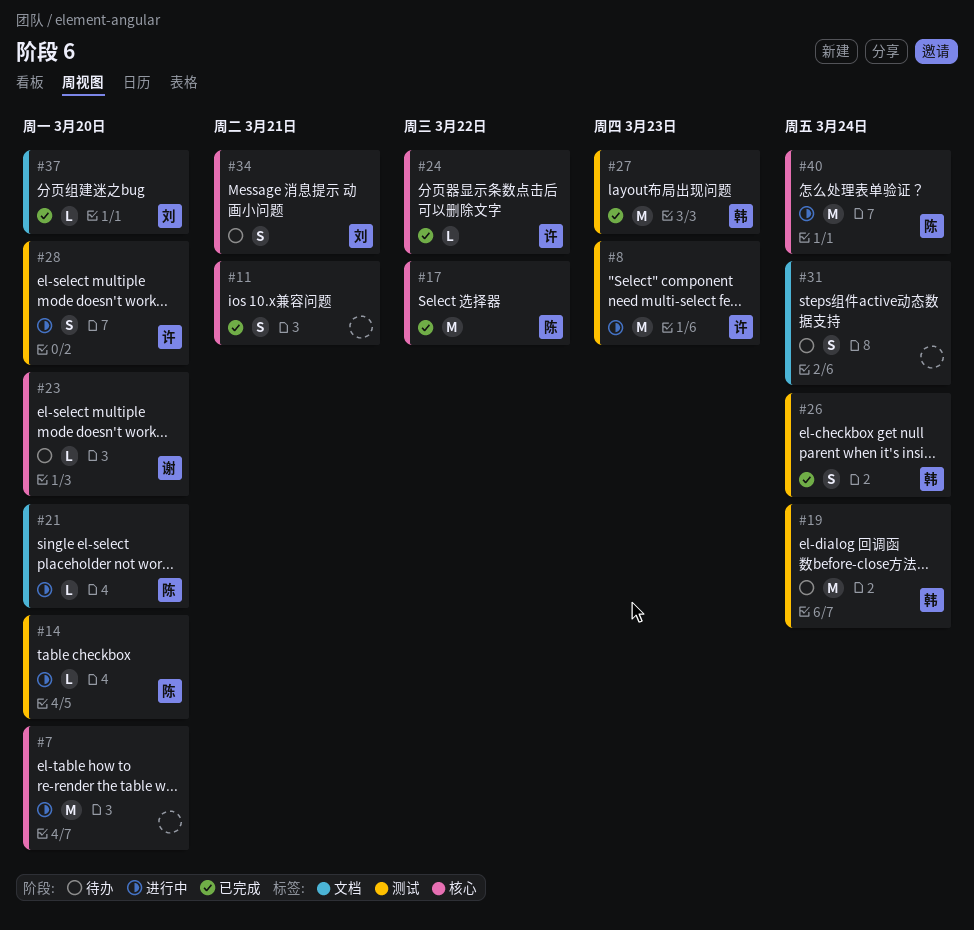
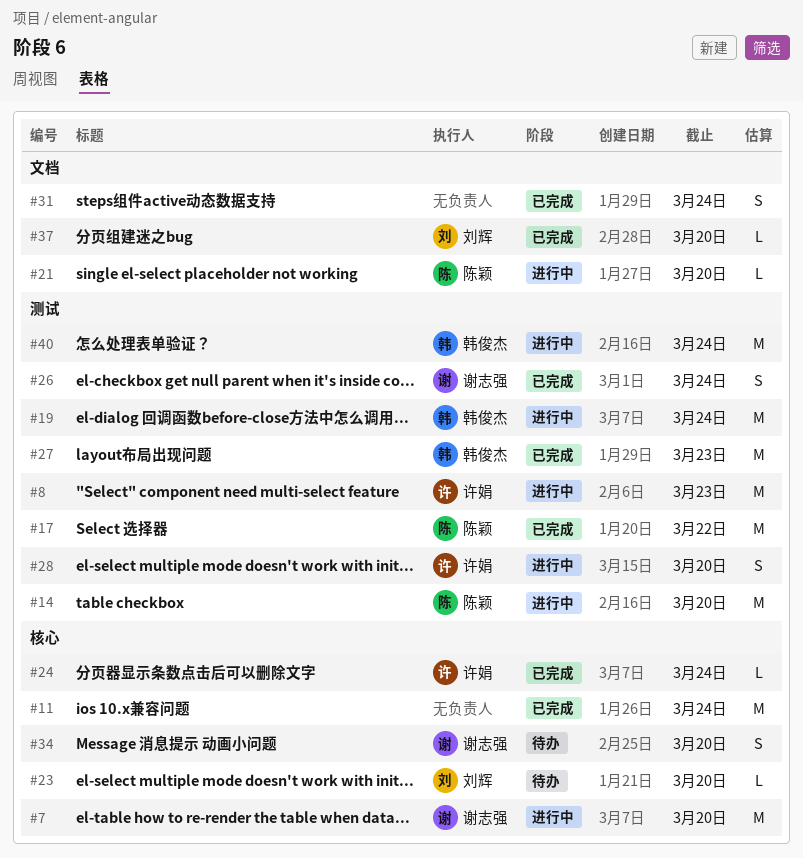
#7, owner: none -> 谢志强
#11, estimate: S -> M
#11, due: Mar 21 -> Mar 24
#14, estimate: L -> M
#17, label: 核心 -> 测试
#19, status: 待办 -> 进行中
#23, owner: 谢志强 -> 刘辉
#24, due: Mar 22 -> Mar 24
#26, owner: 韩俊杰 -> 谢志强
#31, status: 待办 -> 已完成
#34, owner: 刘辉 -> 谢志强
#34, due: Mar 21 -> Mar 20
#40, owner: 陈颖 -> 韩俊杰
#40, label: 核心 -> 测试

